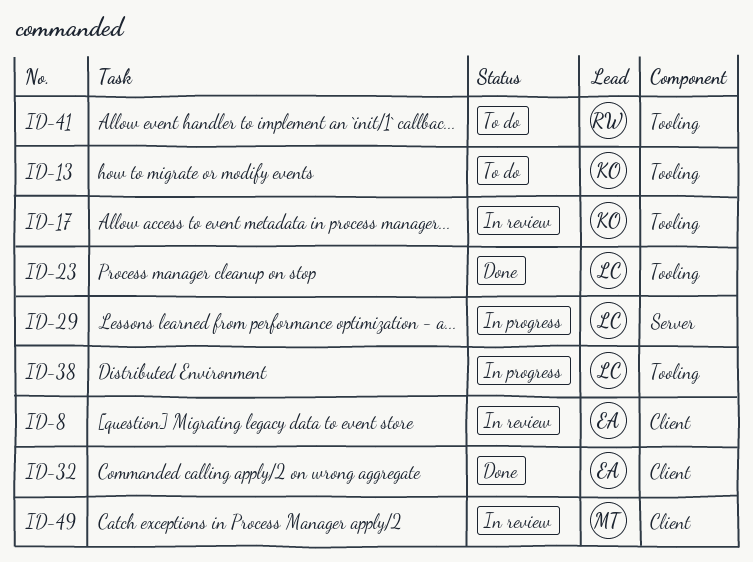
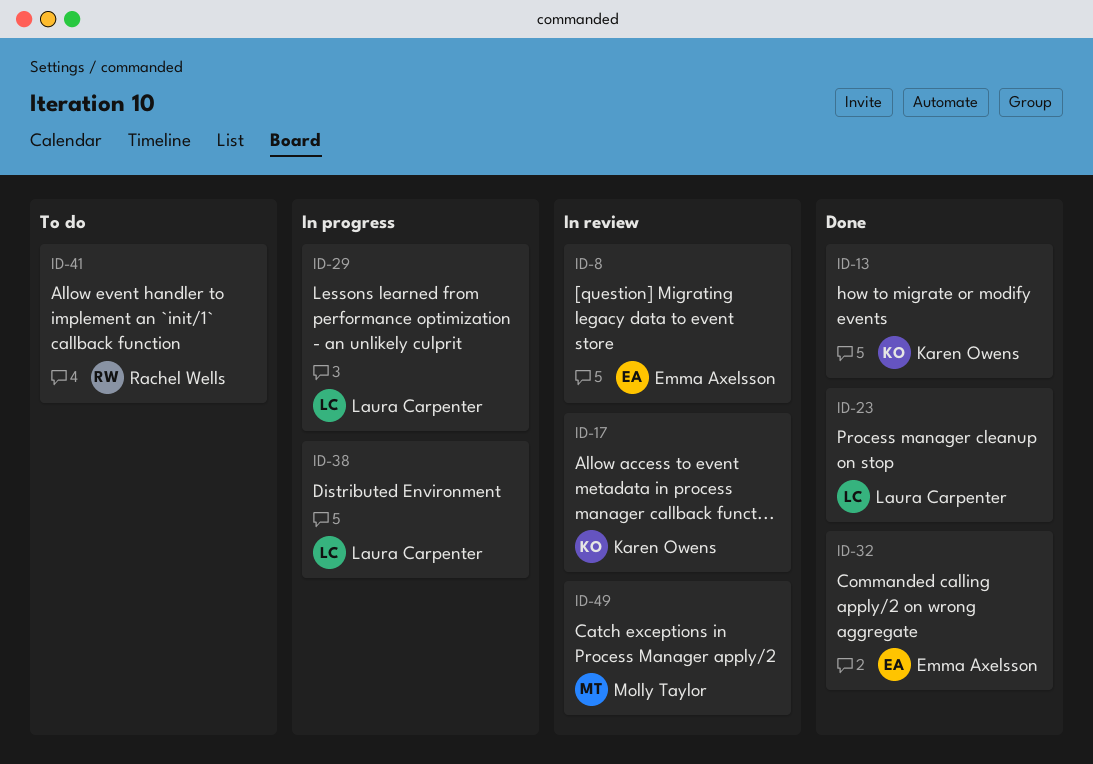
ID-13, status: To do -> Done

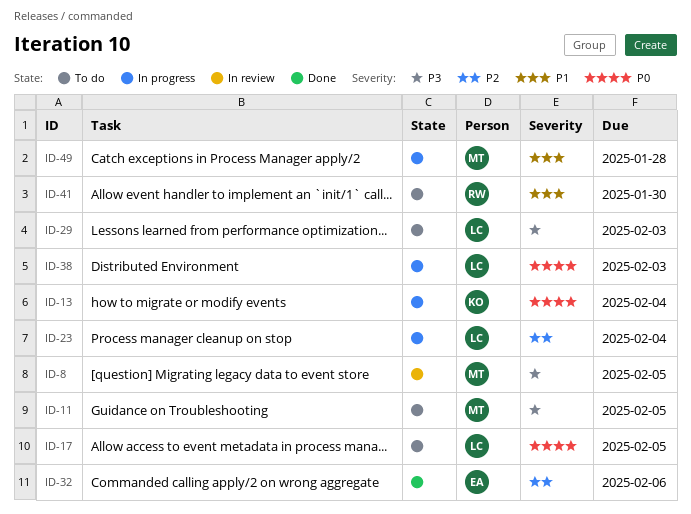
ID-8, owner: Emma Axelsson -> Molly Taylor
ID-11: none -> present
ID-13, status: Done -> In progress
ID-17, status: In review -> To do
ID-17, owner: Karen Owens -> Laura Carpenter
ID-23, status: Done -> In progress
ID-29, status: In progress -> To do
ID-49, status: In review -> In progress

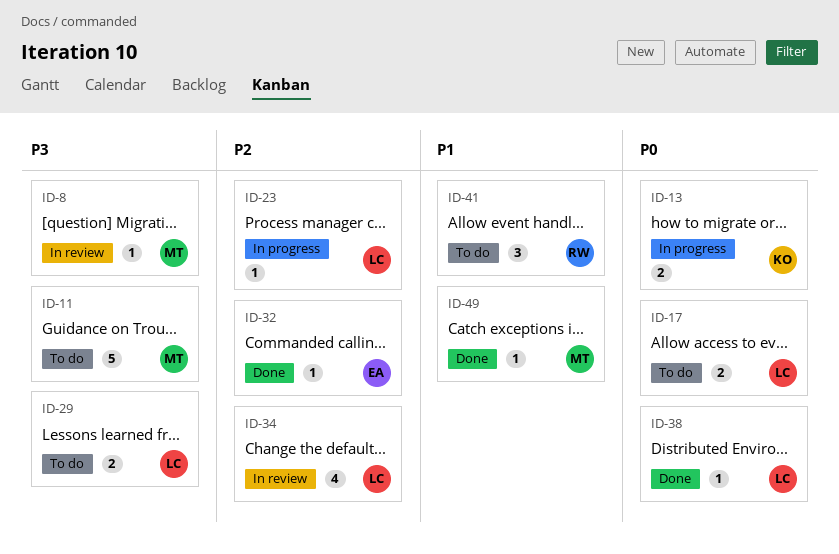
ID-34: none -> present
ID-38, status: In progress -> Done
ID-49, status: In progress -> Done

